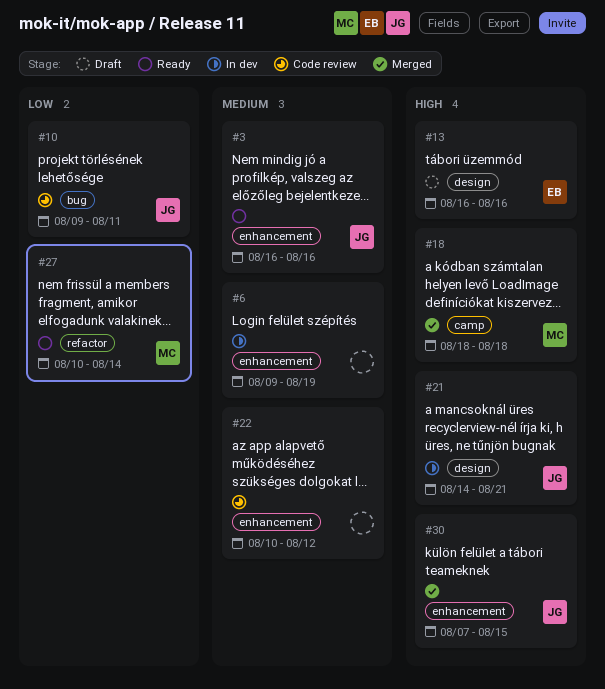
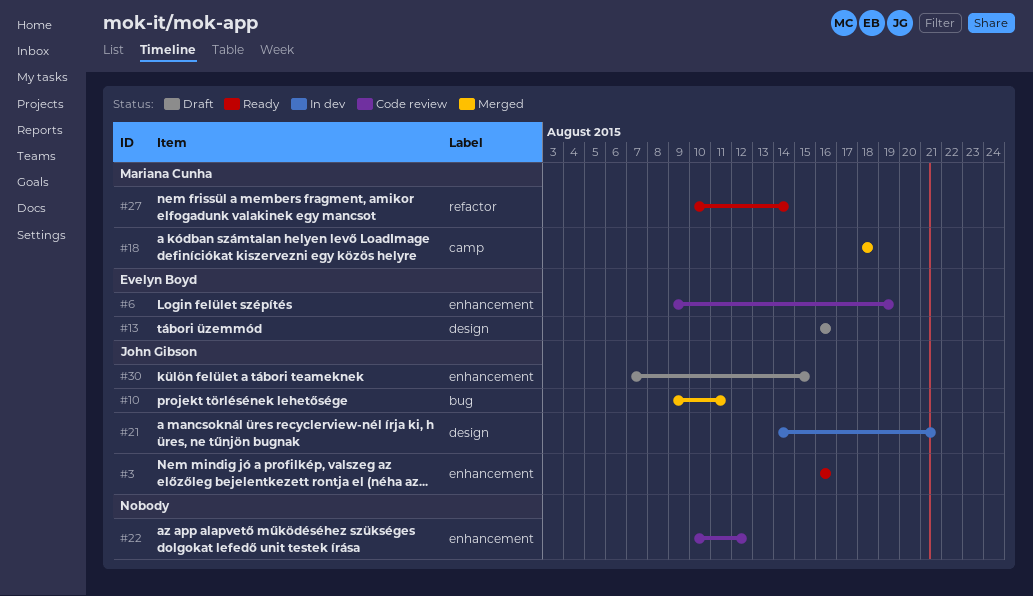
#6, status: In dev -> Code review
#6, owner: none -> Evelyn Boyd
#10, status: Code review -> Merged
#30, status: Merged -> Draft

